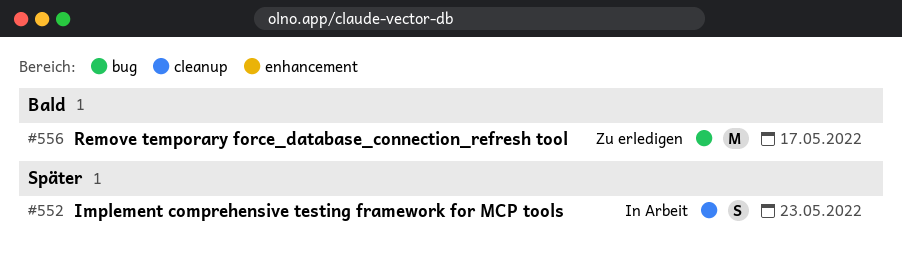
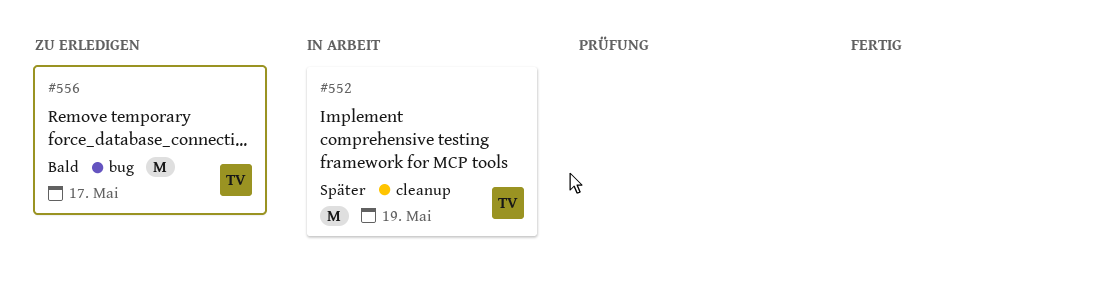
#552, estimate: S -> M
#552, due: May 23 -> May 19

